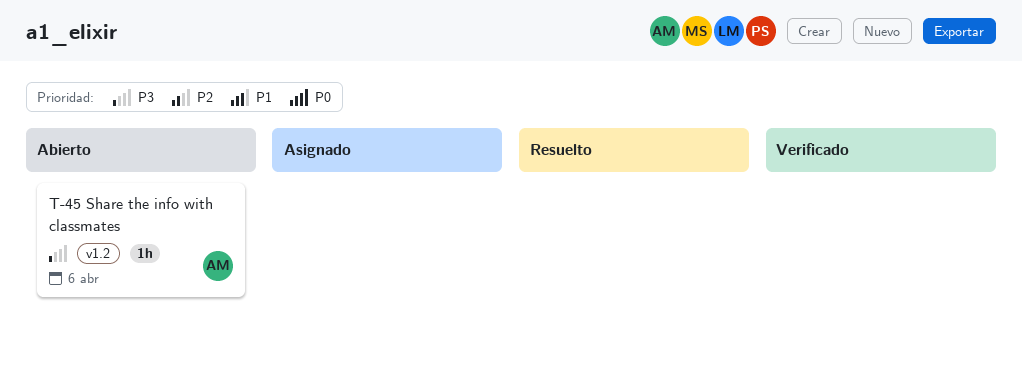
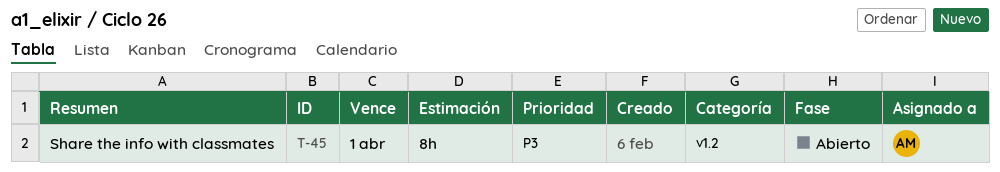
T-45, estimate: 1h -> 8h
T-45, due: Apr 6 -> Apr 1

